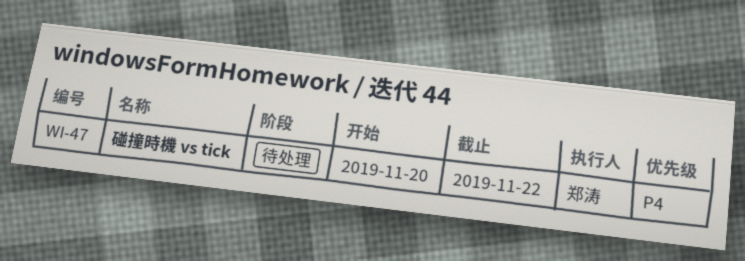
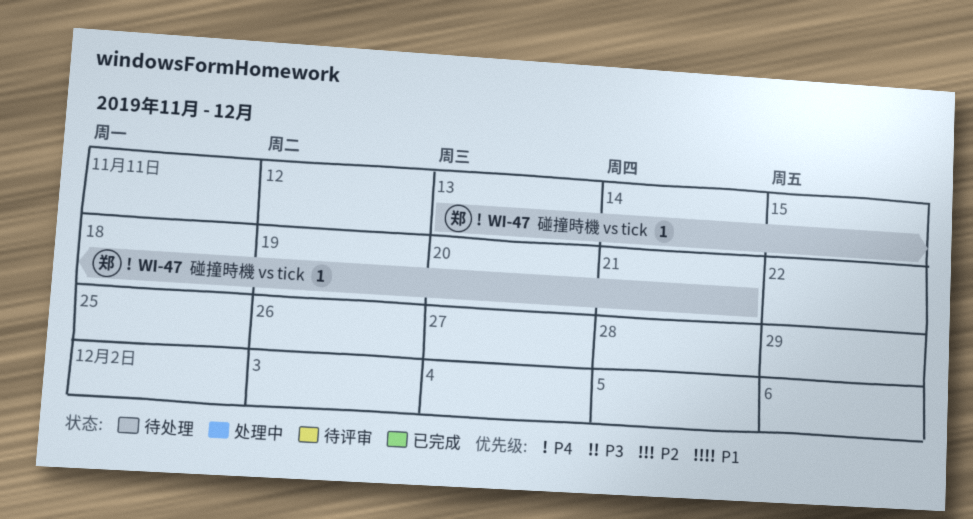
WI-47, start: Nov 20 -> Nov 13
WI-47, due: Nov 22 -> Nov 21

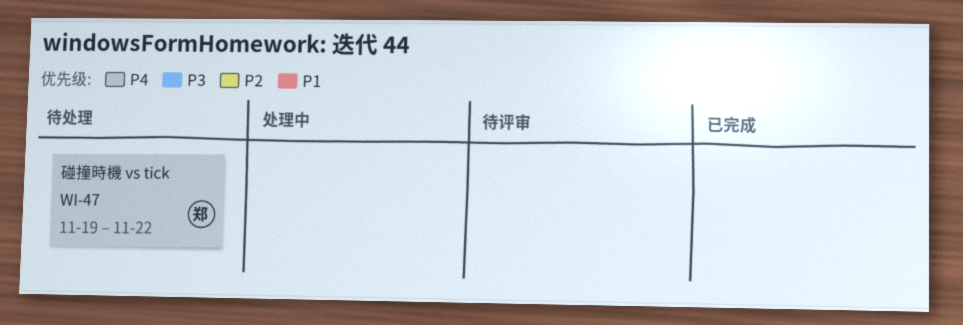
WI-47, start: Nov 13 -> Nov 19
WI-47, due: Nov 21 -> Nov 22

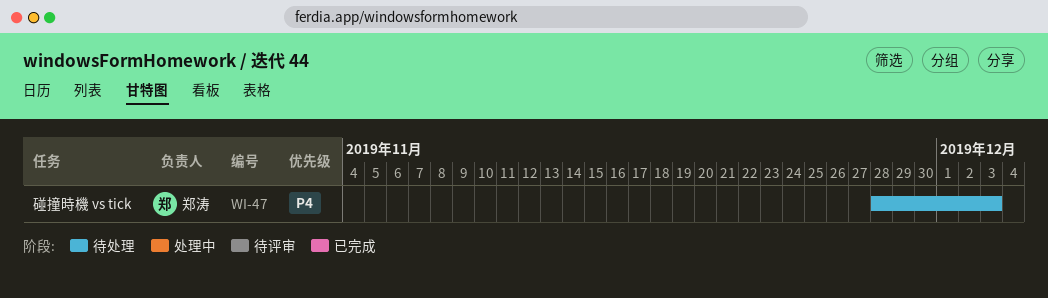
WI-47, start: Nov 19 -> Nov 28
WI-47, due: Nov 22 -> Dec 3

